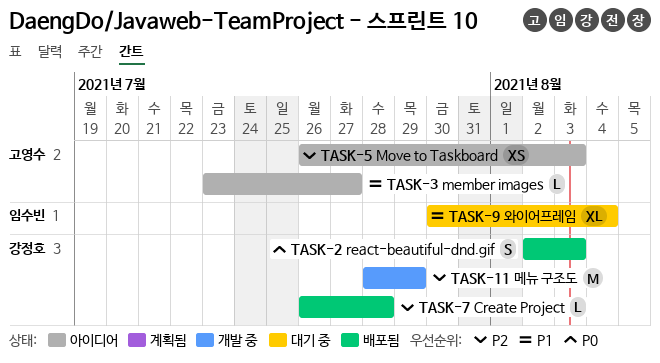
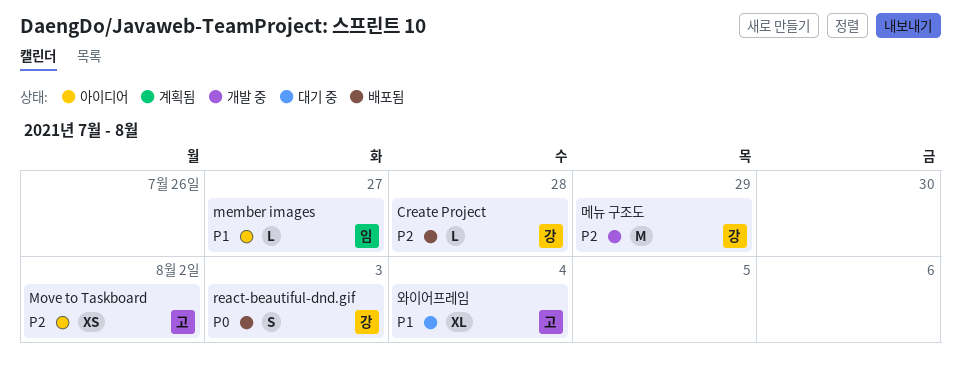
member images, owner: 고영수 -> 임수빈
Move to Taskboard, due: Aug 3 -> Aug 2
와이어프레임, owner: 임수빈 -> 고영수

